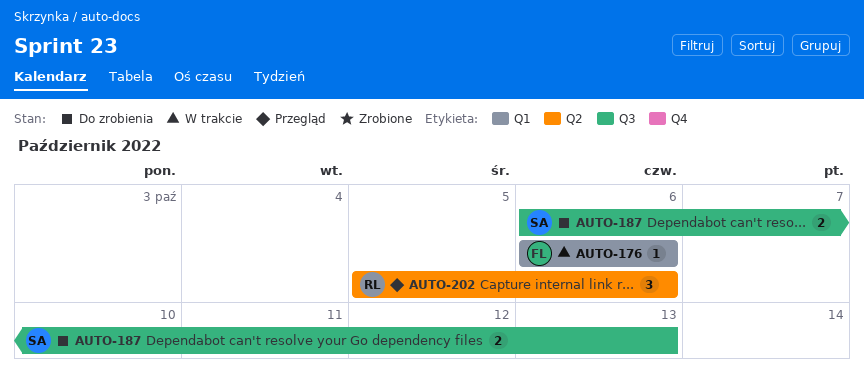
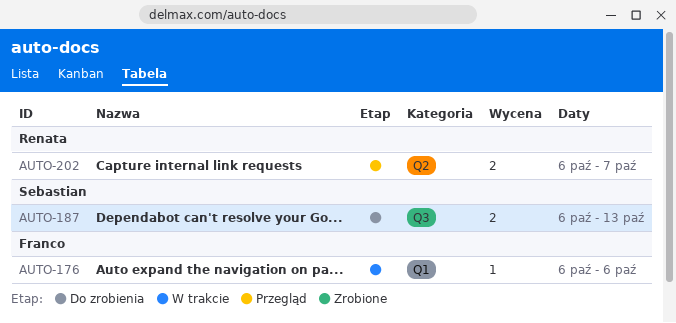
AUTO-202, estimate: 3 -> 2
AUTO-202, start: Oct 5 -> Oct 6
AUTO-202, due: Oct 6 -> Oct 7

